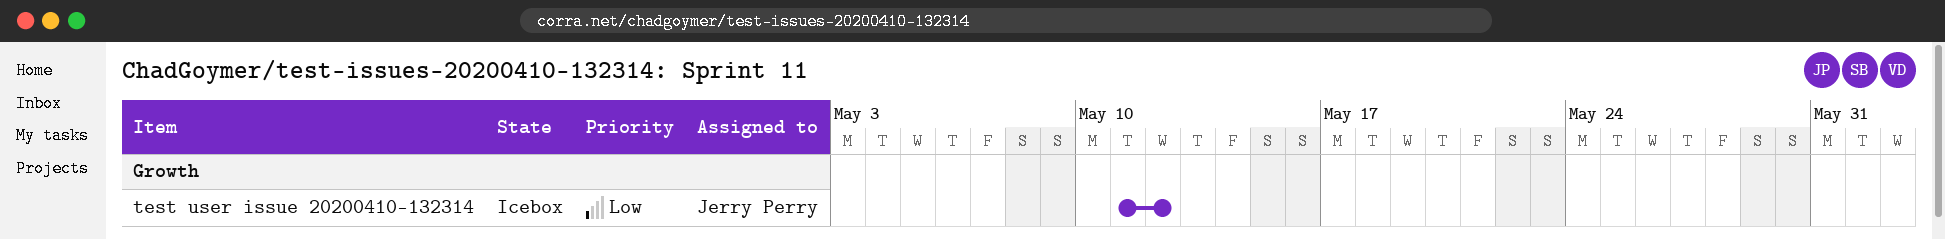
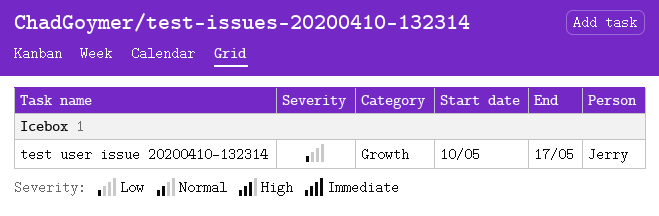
test user issue 20200410-132314, start: May 11 -> May 10
test user issue 20200410-132314, due: May 12 -> May 17

